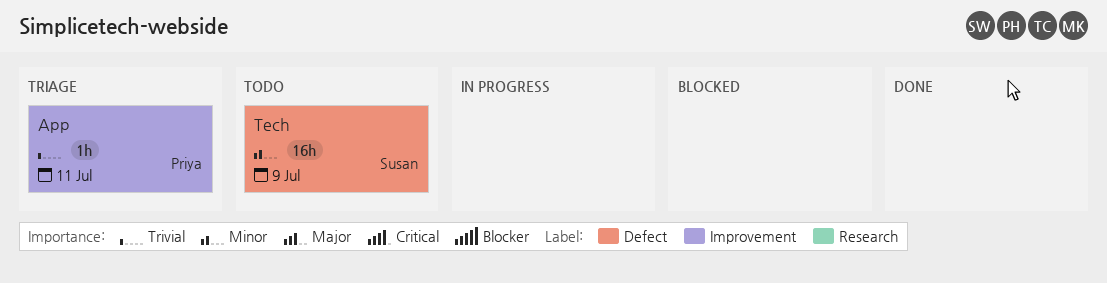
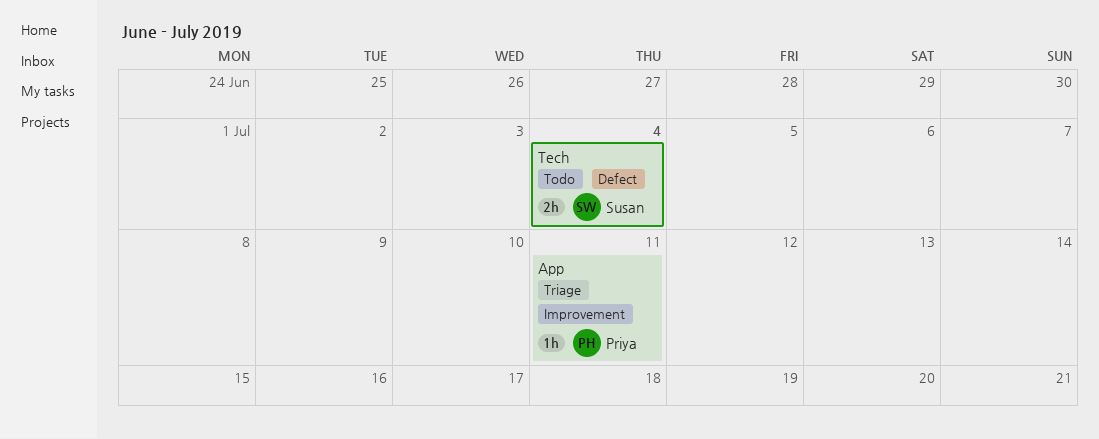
Tech, estimate: 16h -> 2h
Tech, due: Jul 9 -> Jul 4

